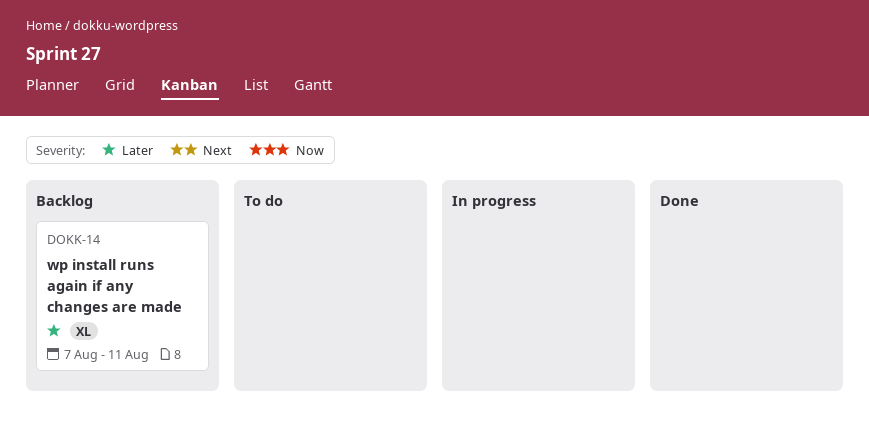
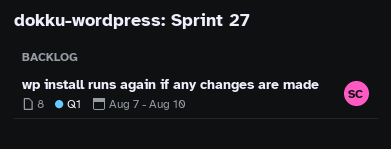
wp install runs again if any changes are made, due: Aug 11 -> Aug 10

